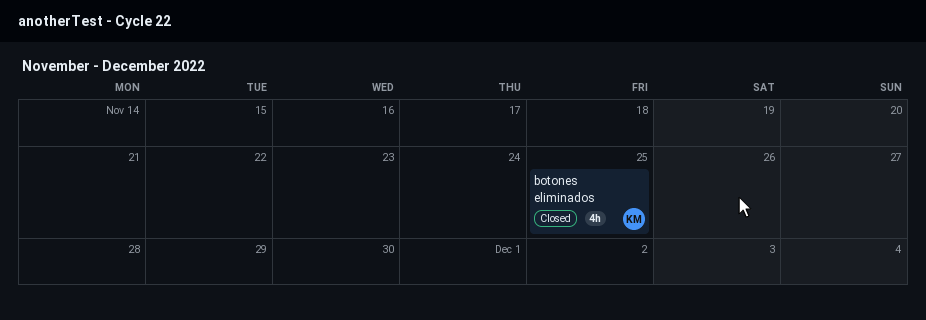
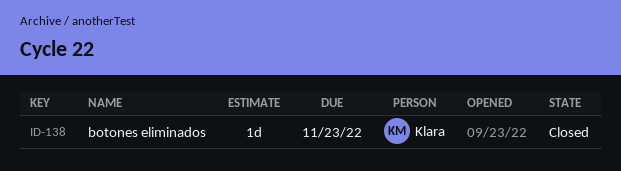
botones eliminados, estimate: 4h -> 1d
botones eliminados, due: Nov 25 -> Nov 23

